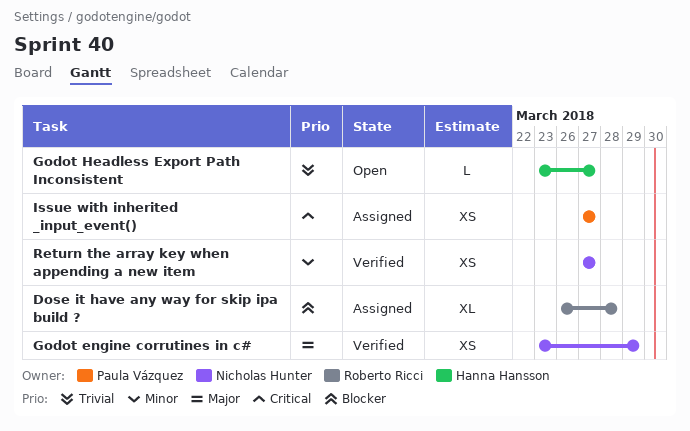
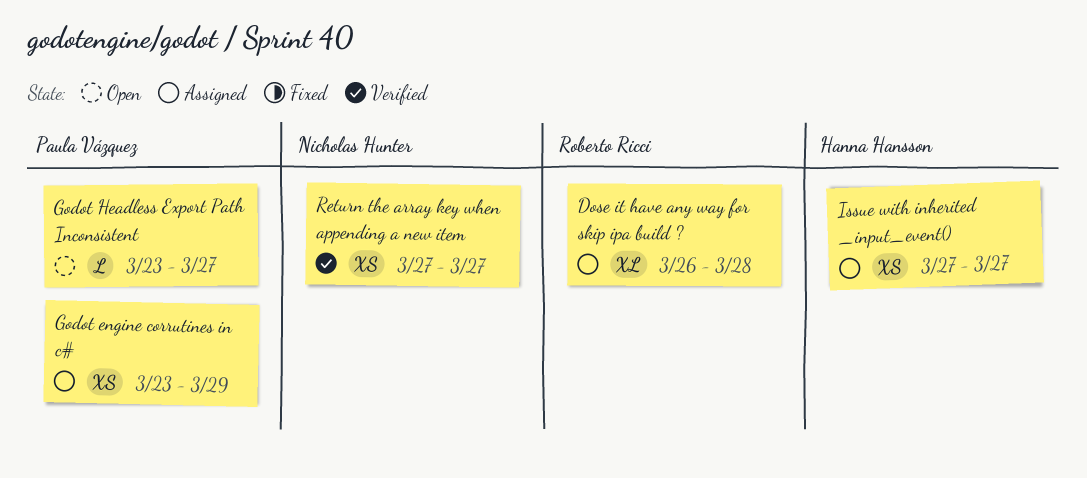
Godot engine corrutines in c#, status: Verified -> Assigned
Godot engine corrutines in c#, owner: Nicholas Hunter -> Paula Vázquez
Godot Headless Export Path Inconsistent, owner: Hanna Hansson -> Paula Vázquez
Issue with inherited _input_event(), owner: Paula Vázquez -> Hanna Hansson

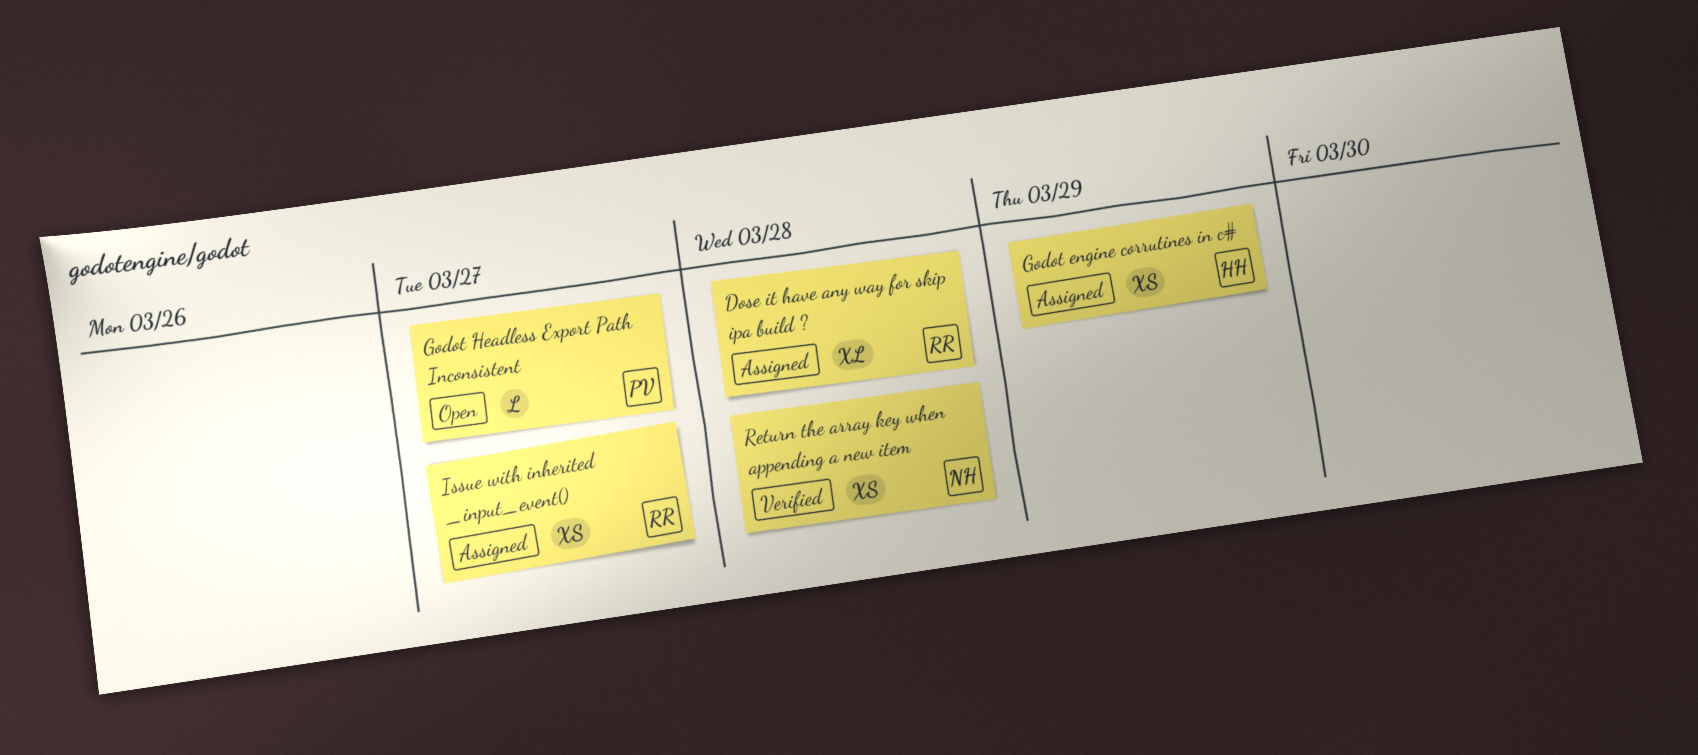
Godot engine corrutines in c#, owner: Paula Vázquez -> Hanna Hansson
Issue with inherited _input_event(), owner: Hanna Hansson -> Roberto Ricci
Return the array key when appending a new item, due: Mar 27 -> Mar 28

